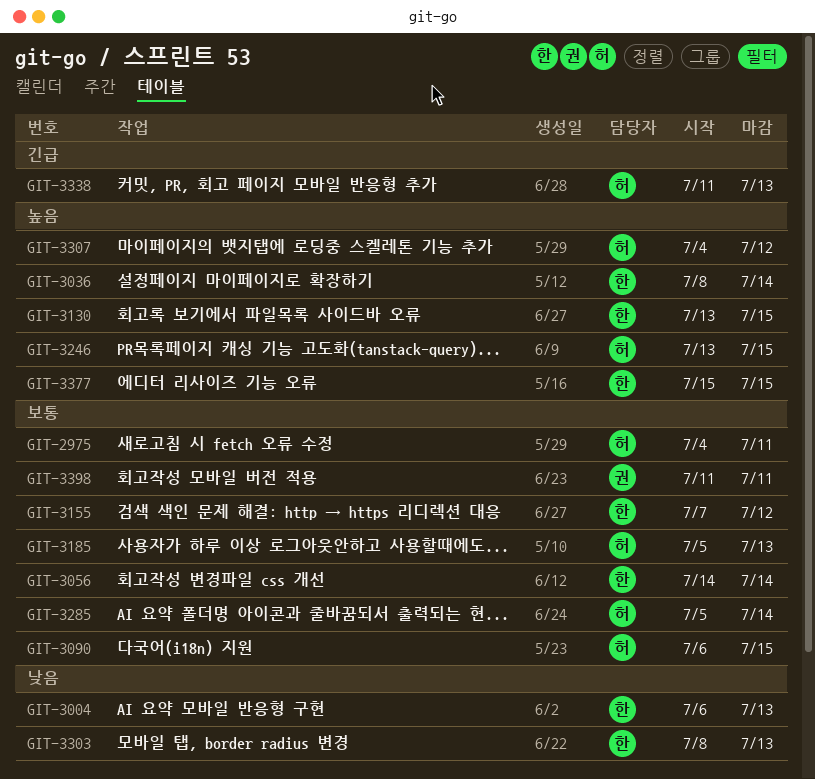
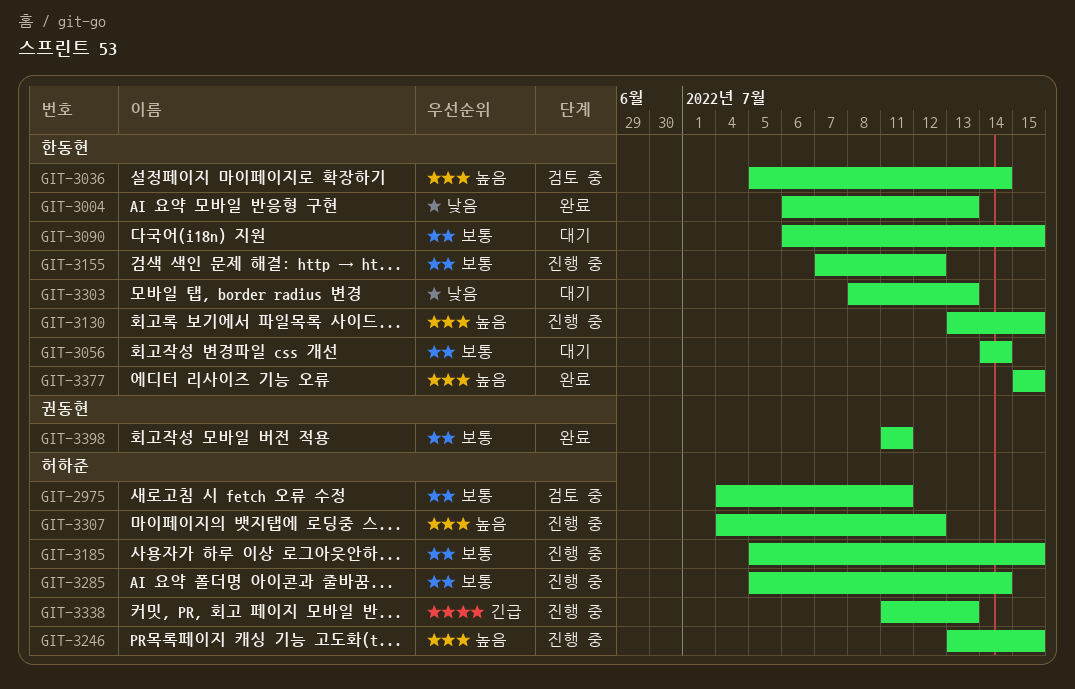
GIT-3036, start: Jul 8 -> Jul 5
GIT-3090, owner: 허하준 -> 한동현
GIT-3185, due: Jul 13 -> Jul 15

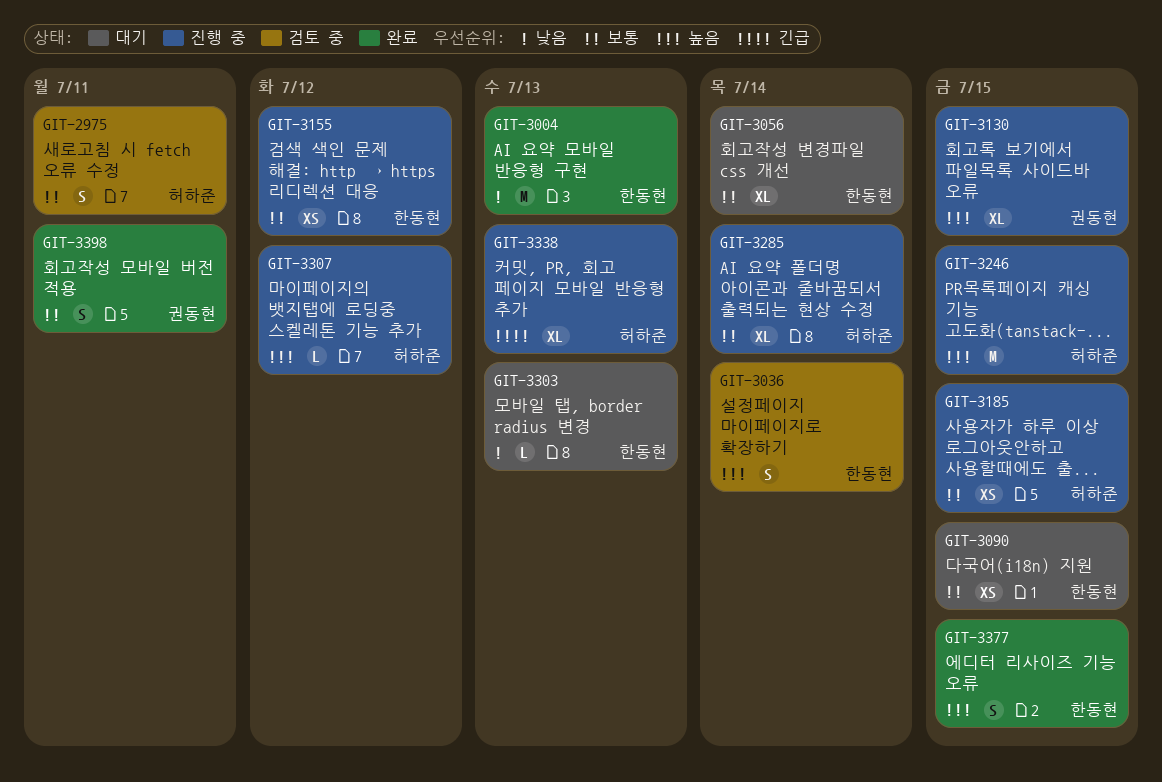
GIT-3130, owner: 한동현 -> 권동현

